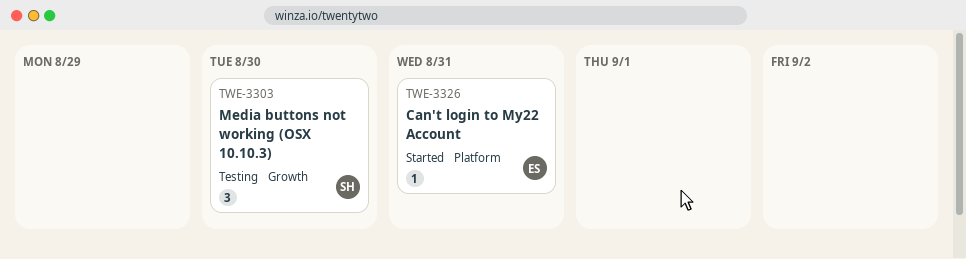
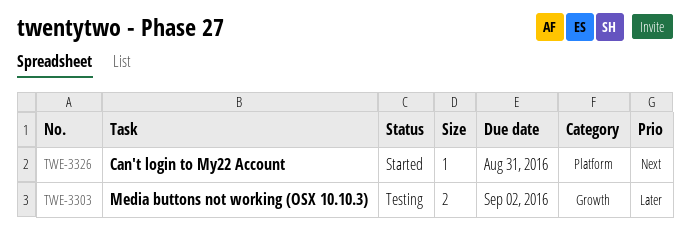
TWE-3303, estimate: 3 -> 2
TWE-3303, due: Aug 30 -> Sep 2

